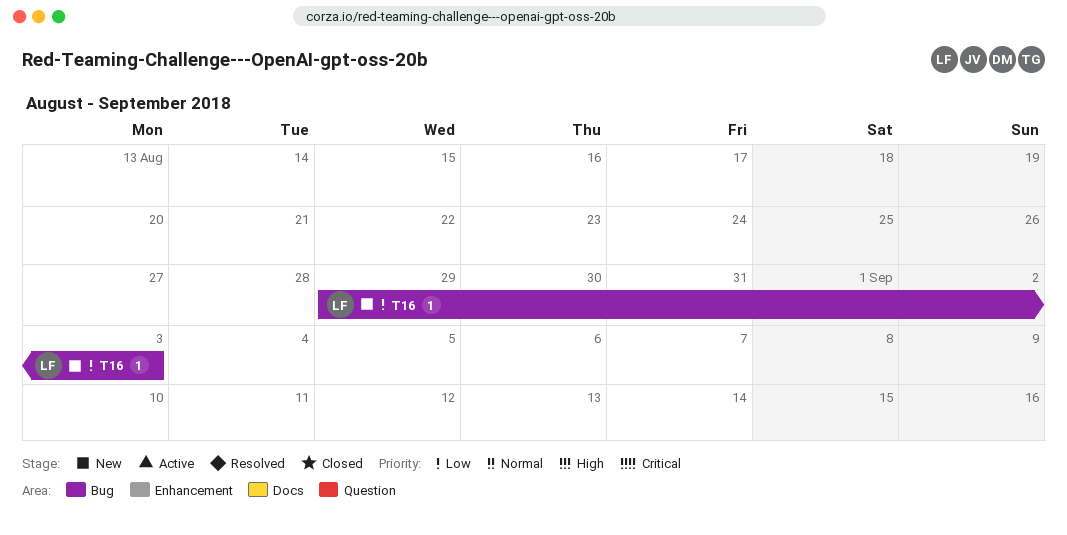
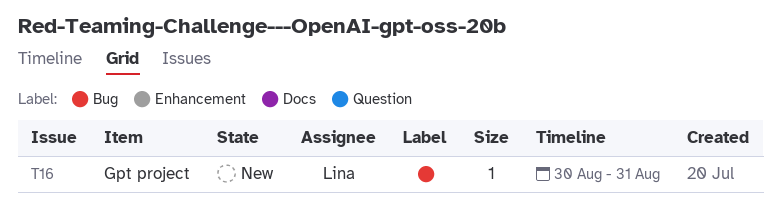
T16, start: Aug 29 -> Aug 30
T16, due: Sep 3 -> Aug 31

